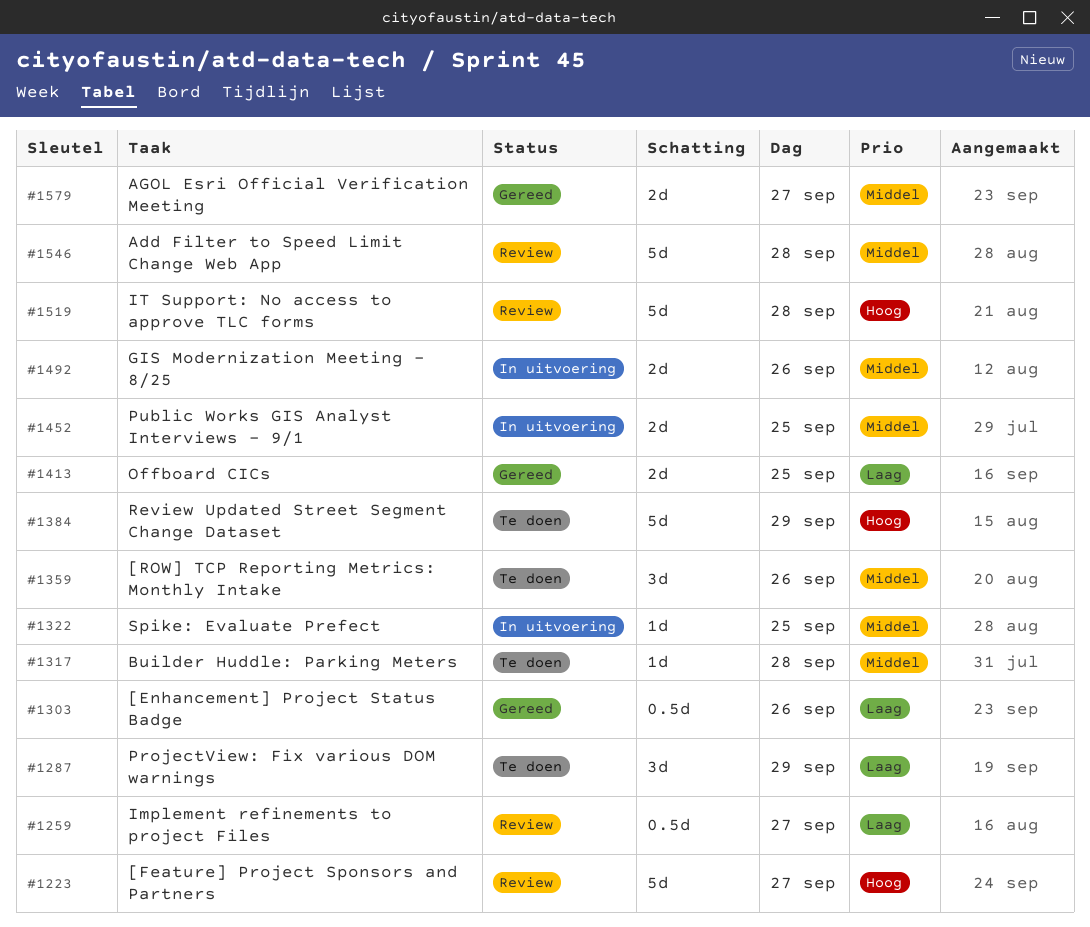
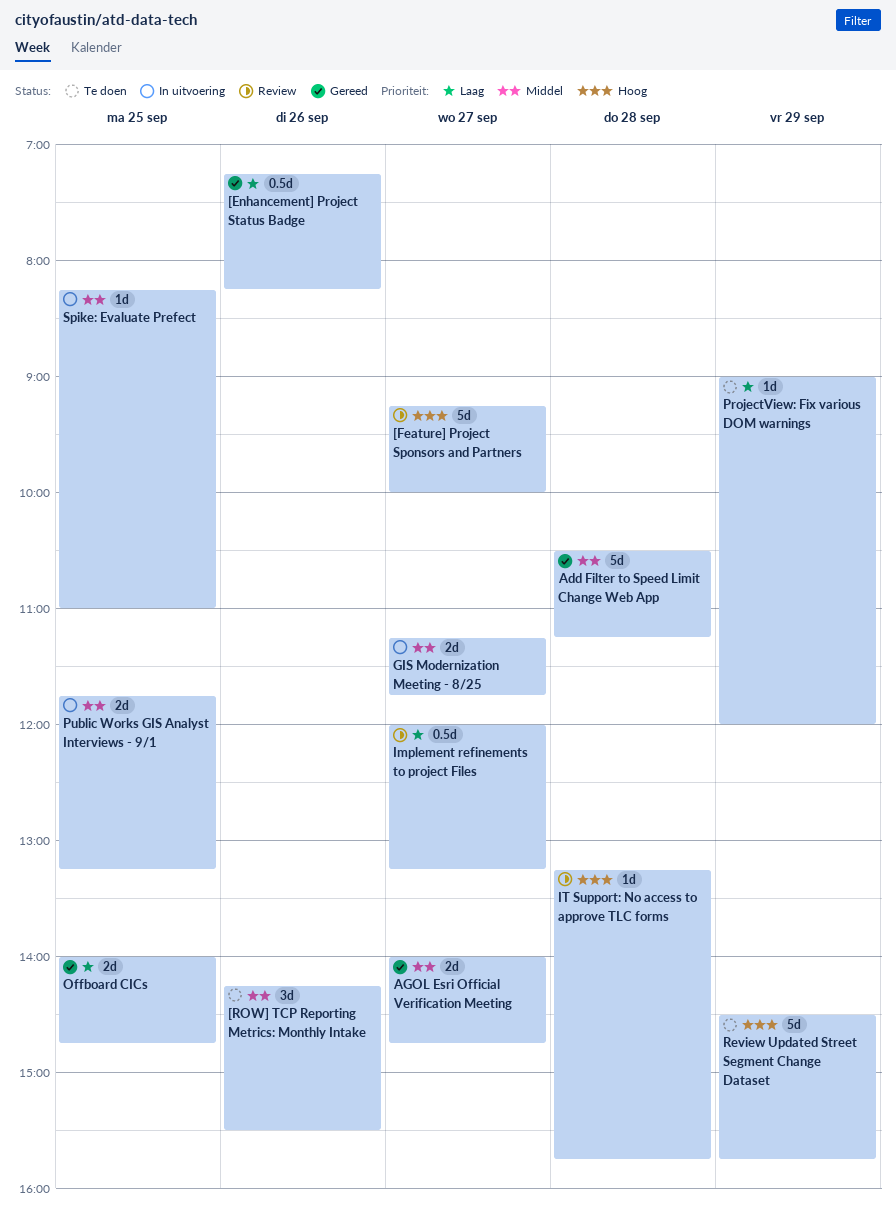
Add Filter to Speed Limit Change Web App, status: Review -> Gereed
Builder Huddle: Parking Meters: present -> none
GIS Modernization Meeting - 8/25, day: Sep 26 -> Sep 27
IT Support: No access to approve TLC forms, estimate: 5d -> 1d
ProjectView: Fix various DOM warnings, estimate: 3d -> 1d

